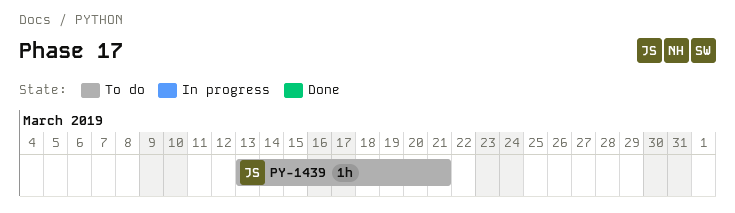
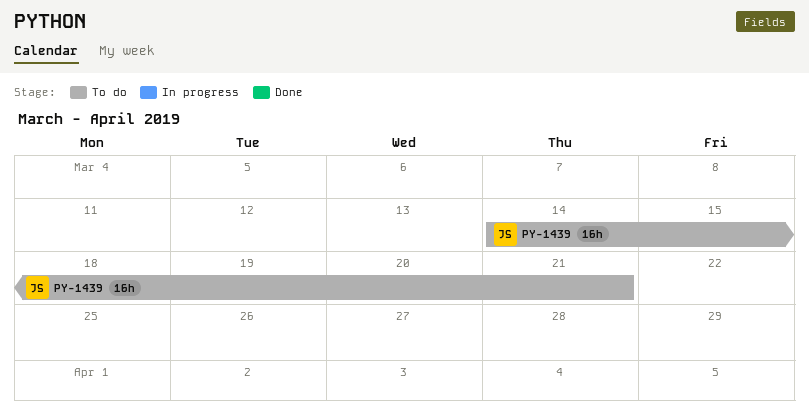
PY-1439, estimate: 1h -> 16h
PY-1439, start: Mar 13 -> Mar 14

